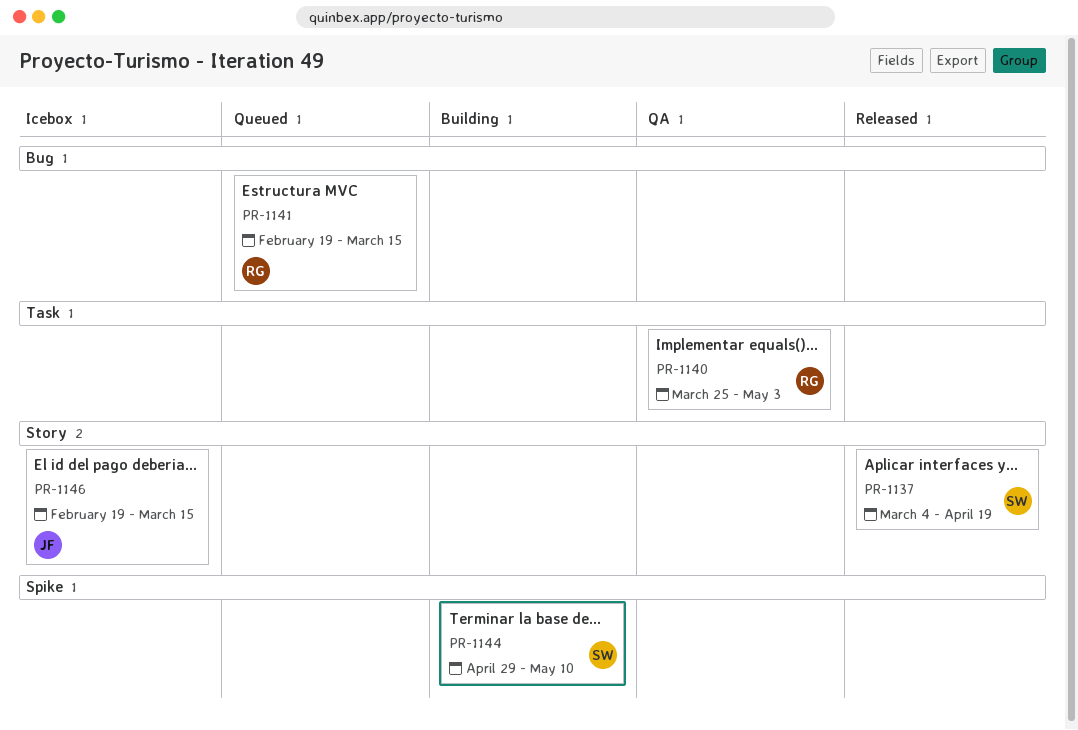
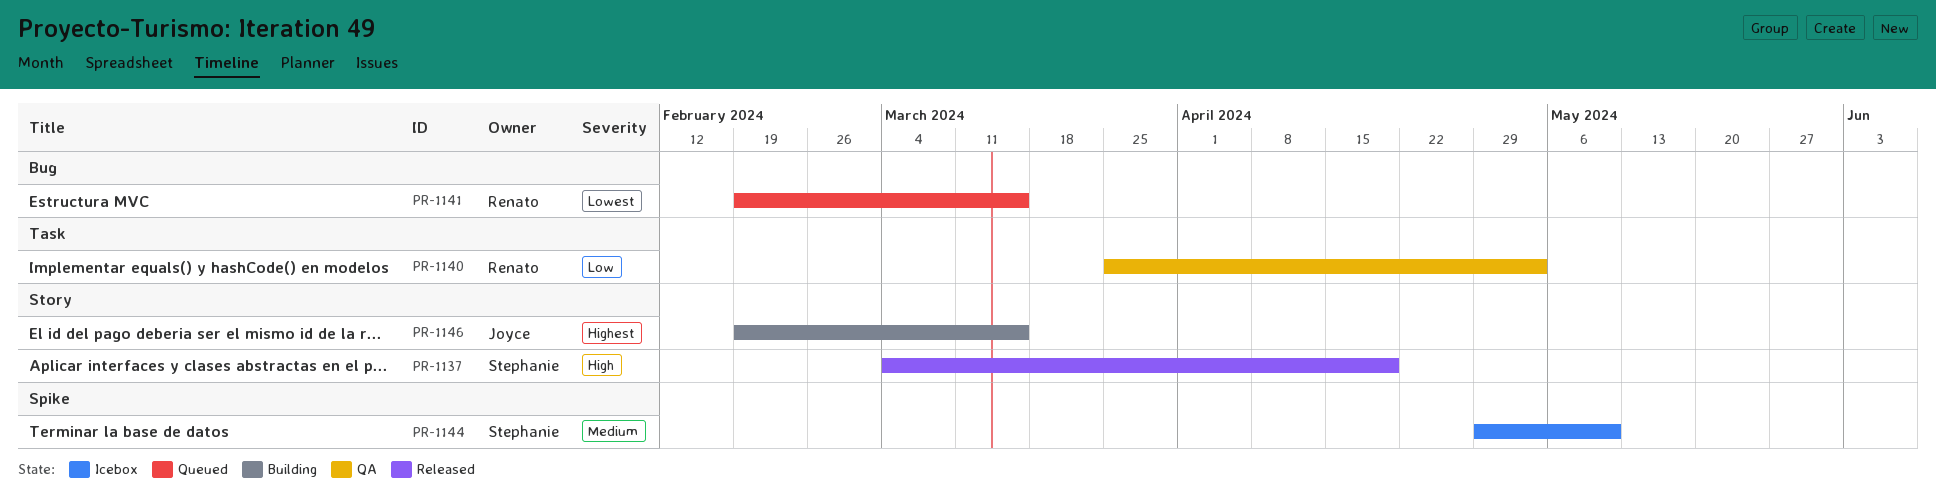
PR-1144, status: Building -> Icebox
PR-1146, status: Icebox -> Building

